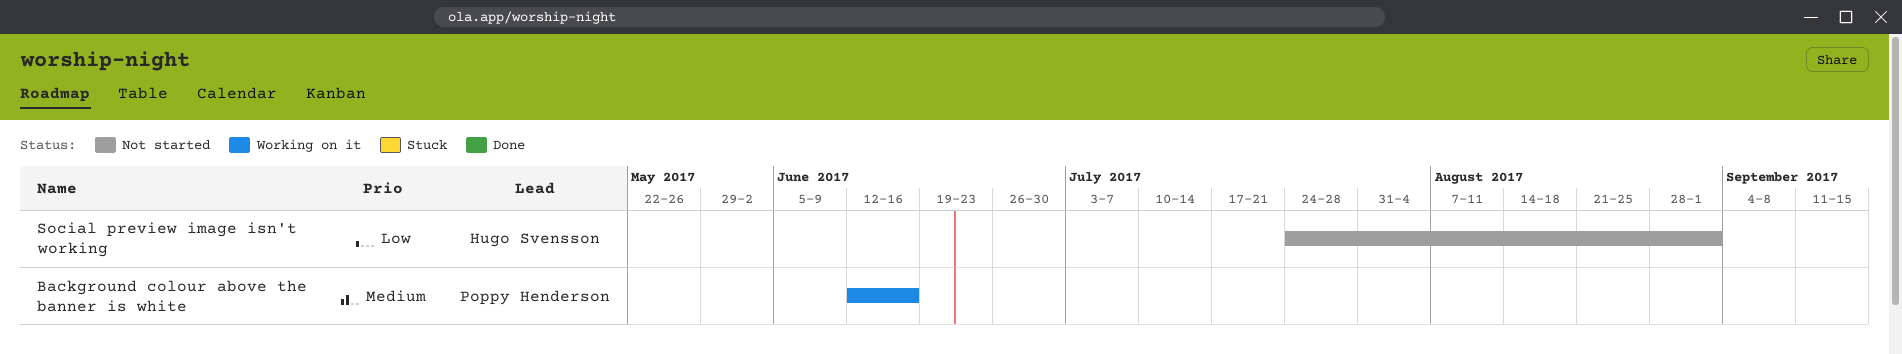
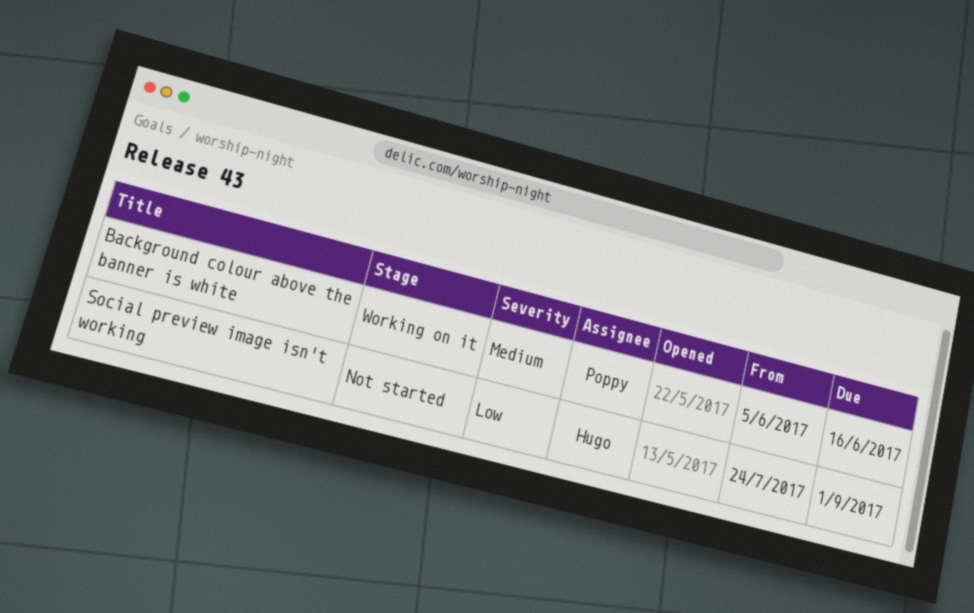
Background colour above the banner is white, start: Jun 12 -> Jun 5

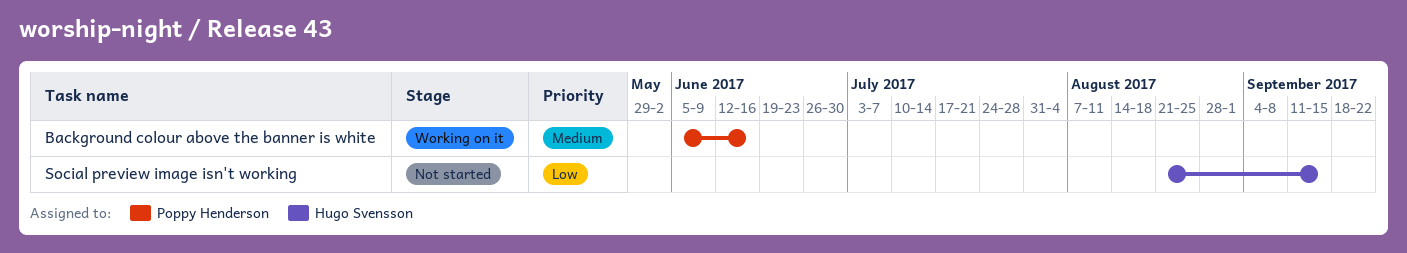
Social preview image isn't working, start: Jul 24 -> Aug 21
Social preview image isn't working, due: Sep 1 -> Sep 15

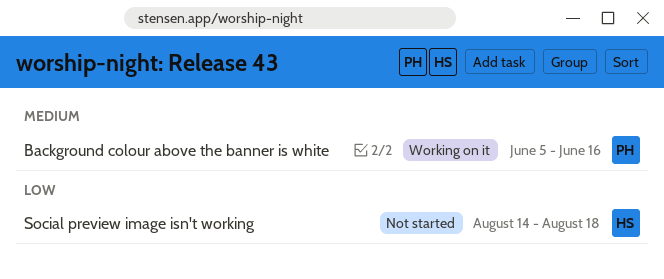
Social preview image isn't working, start: Aug 21 -> Aug 14
Social preview image isn't working, due: Sep 15 -> Aug 18

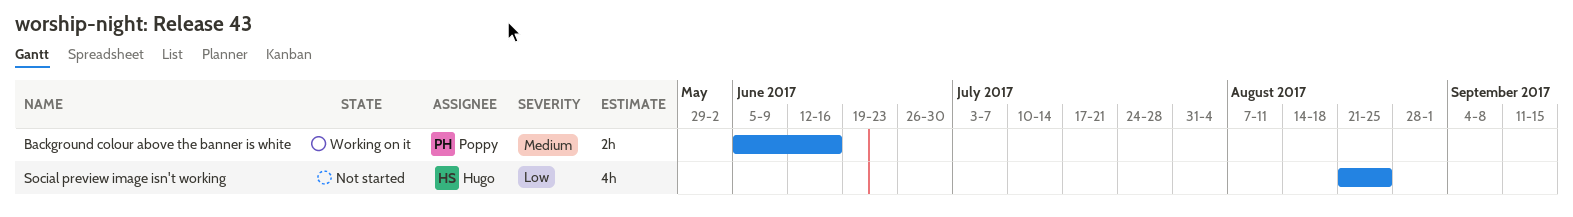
Social preview image isn't working, start: Aug 14 -> Aug 21
Social preview image isn't working, due: Aug 18 -> Aug 25

